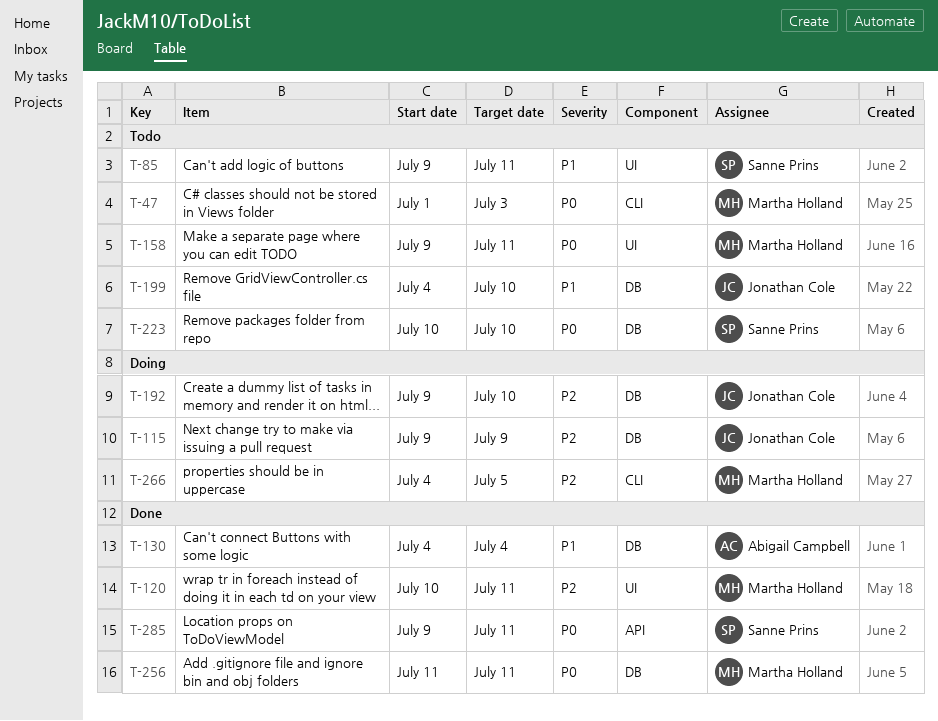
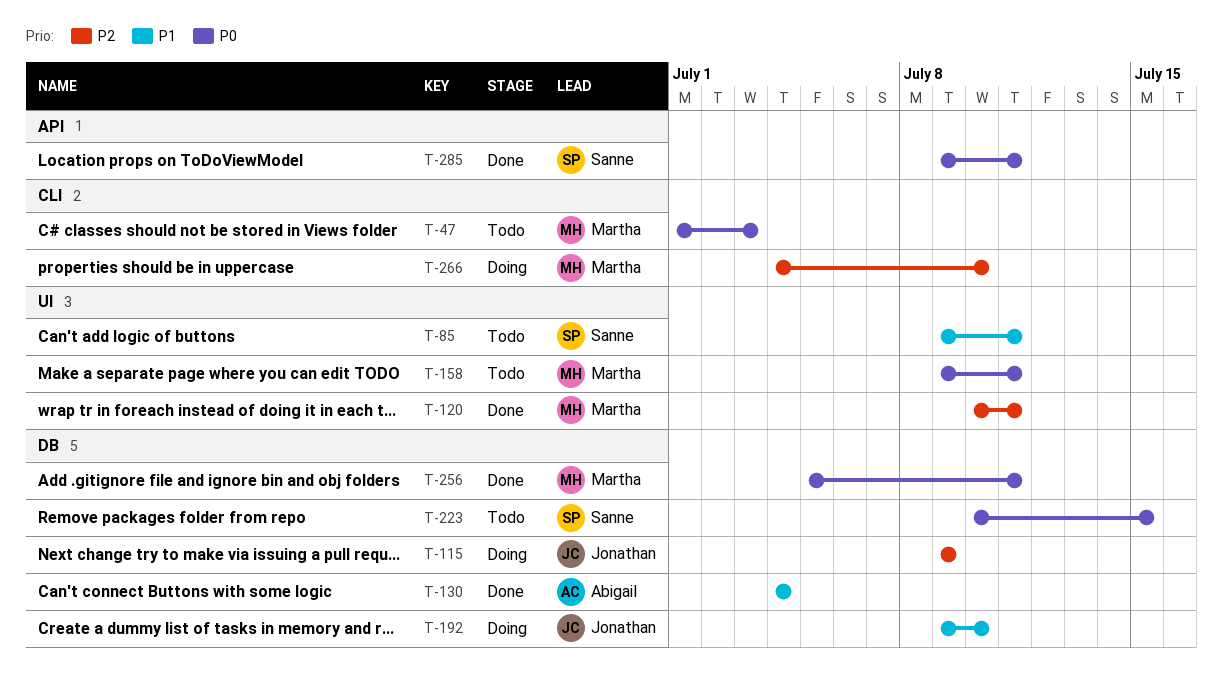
T-192, priority: P2 -> P1
T-199: present -> none
T-223, due: Jul 10 -> Jul 15
T-256, start: Jul 11 -> Jul 5
T-266, due: Jul 5 -> Jul 10

